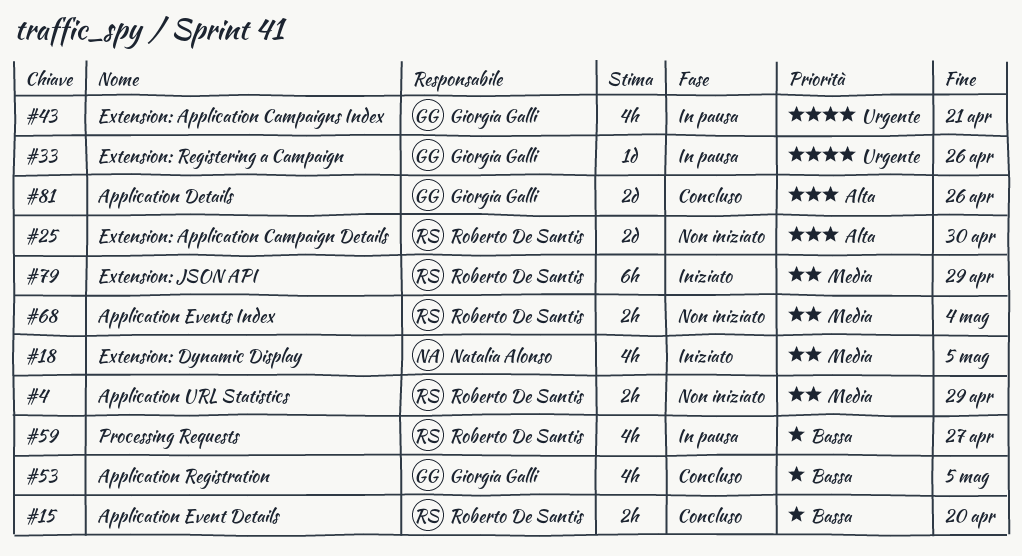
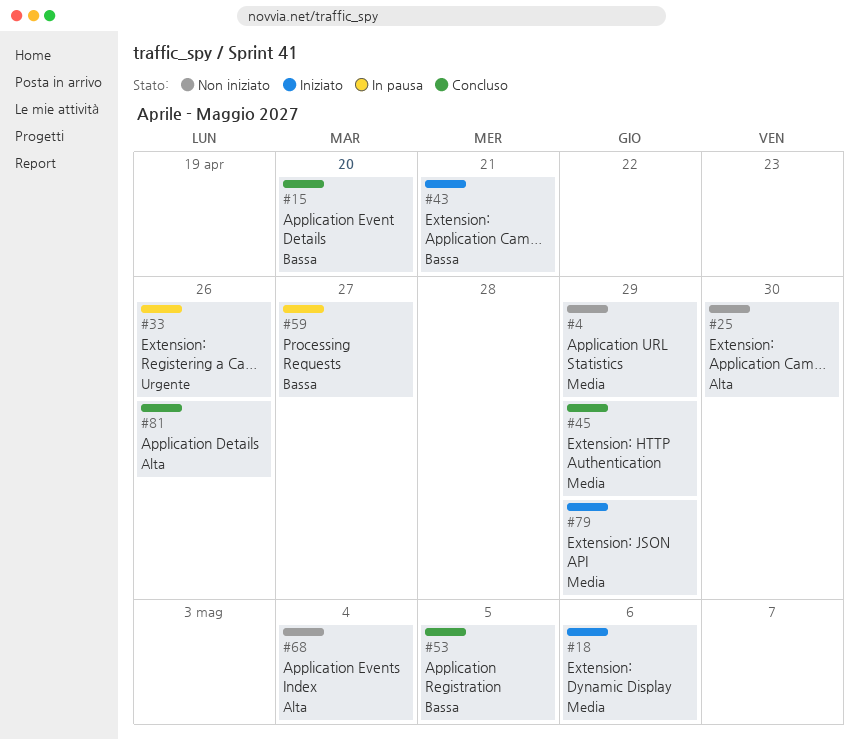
#18, due: May 5 -> May 6
#43, status: In pausa -> Iniziato
#43, priority: Urgente -> Bassa
#45: none -> present
#68, priority: Media -> Alta

